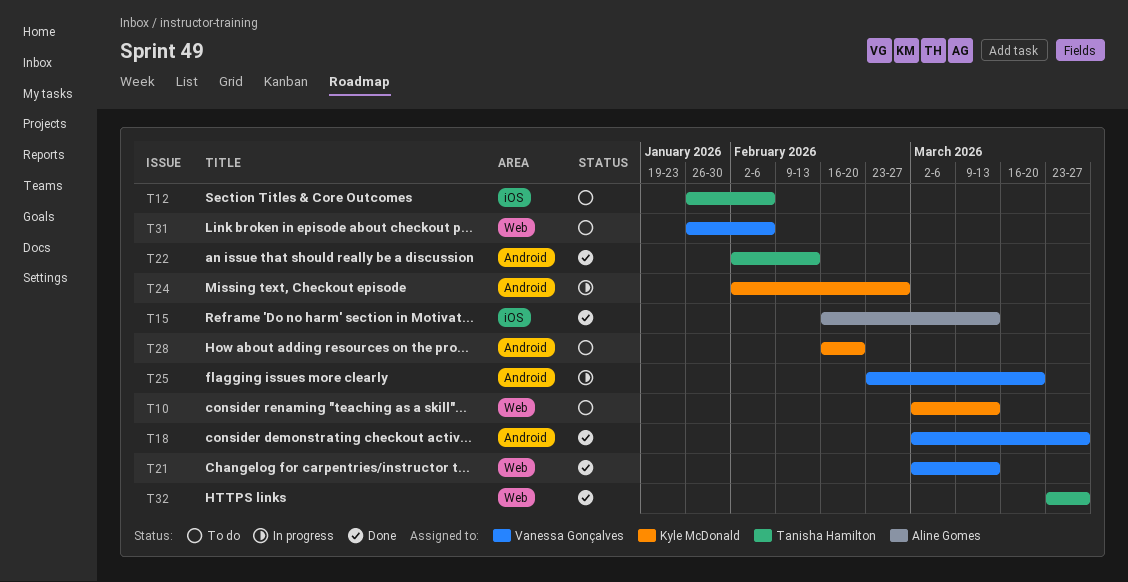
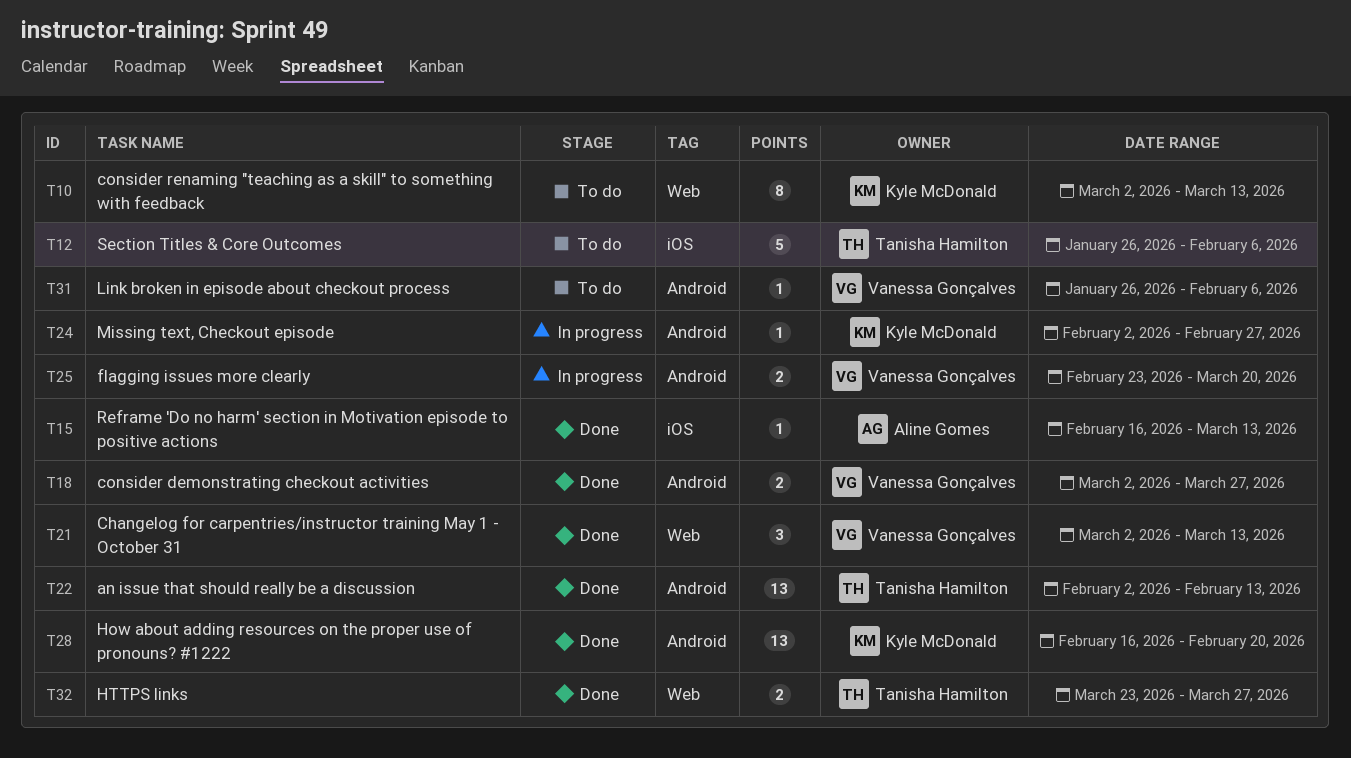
T28, status: To do -> Done
T31, label: Web -> Android

